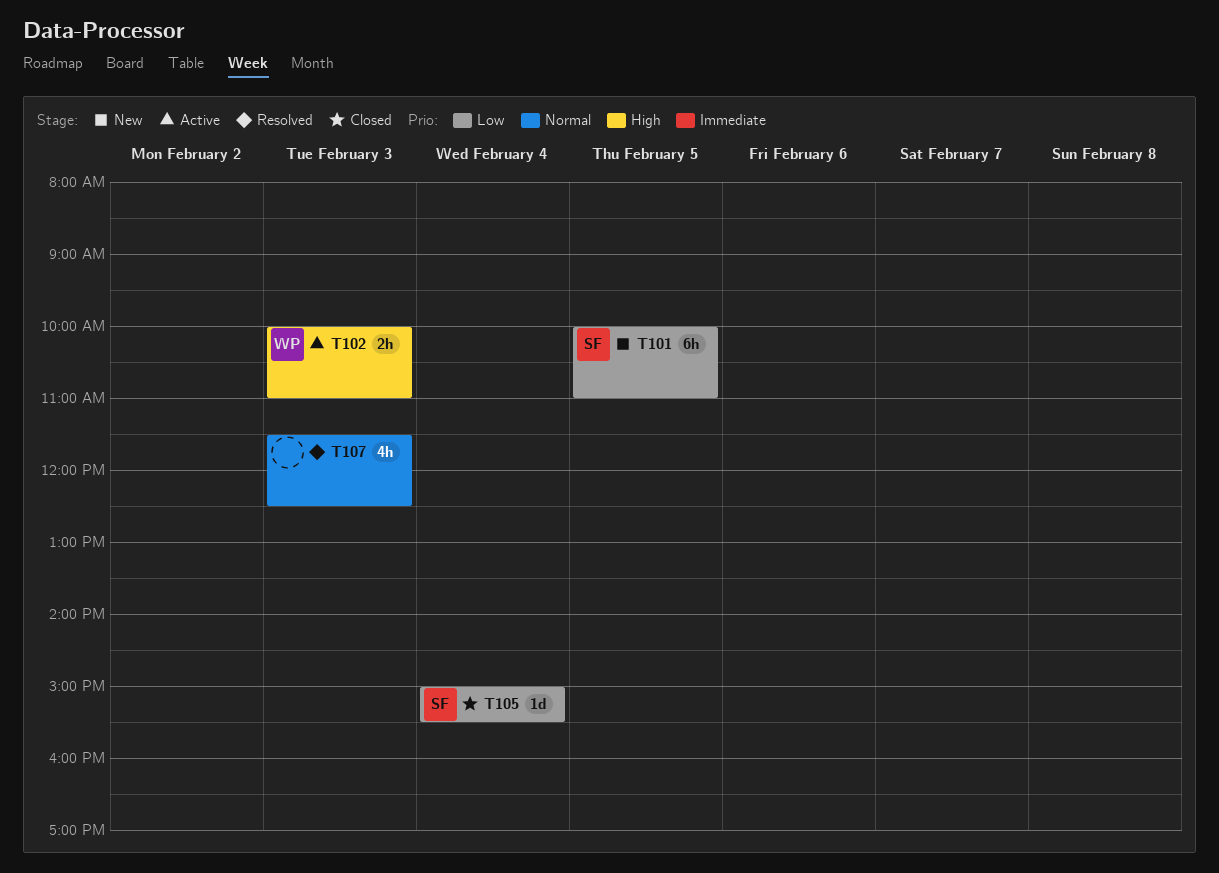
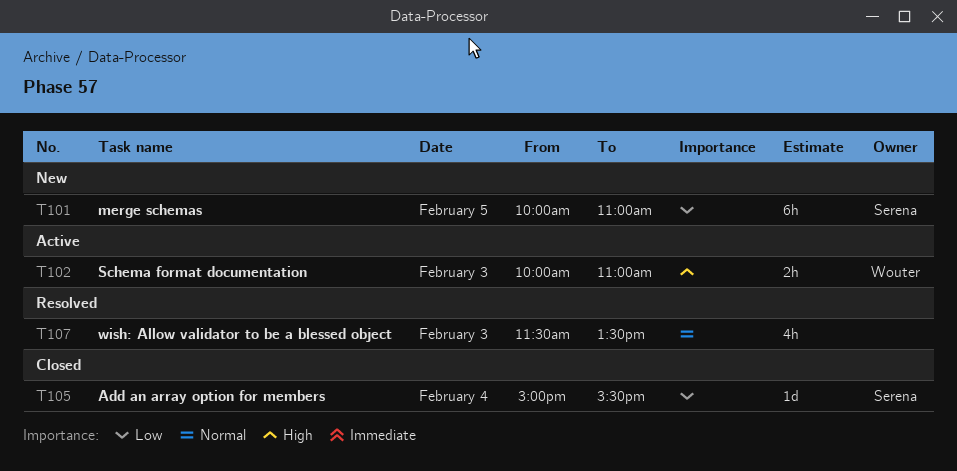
T107, ends: 12:30 -> 13:30

